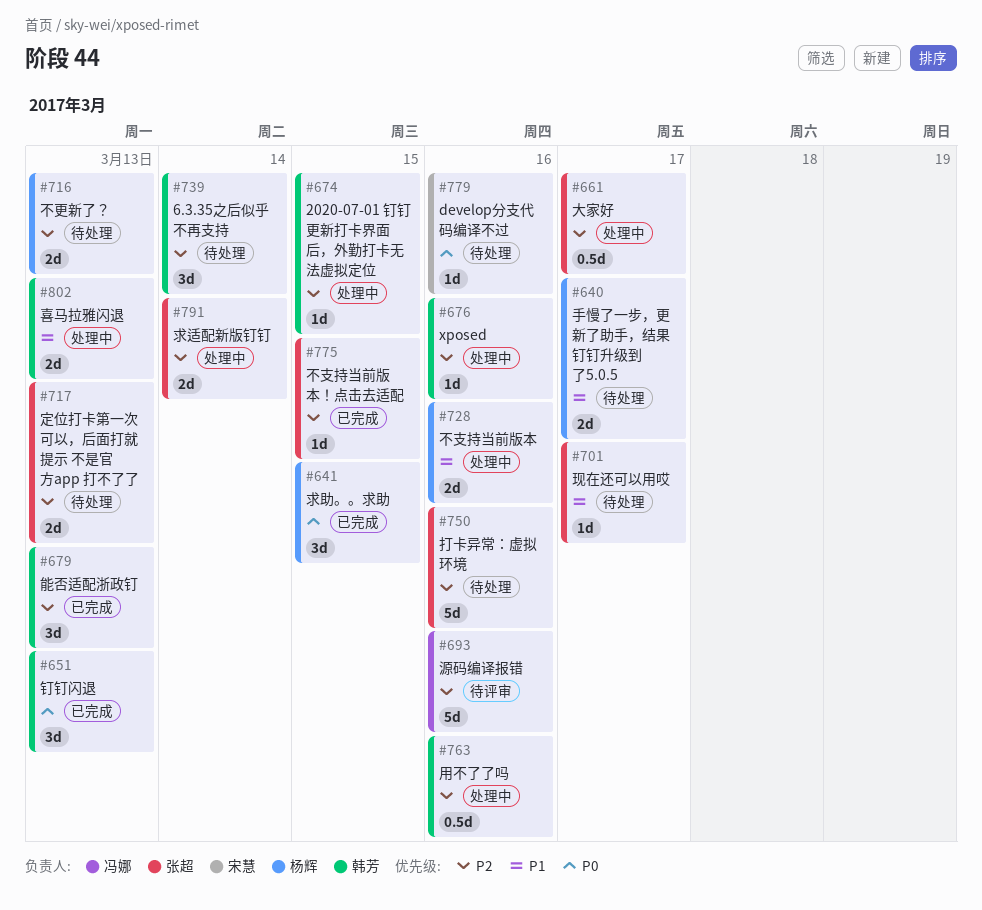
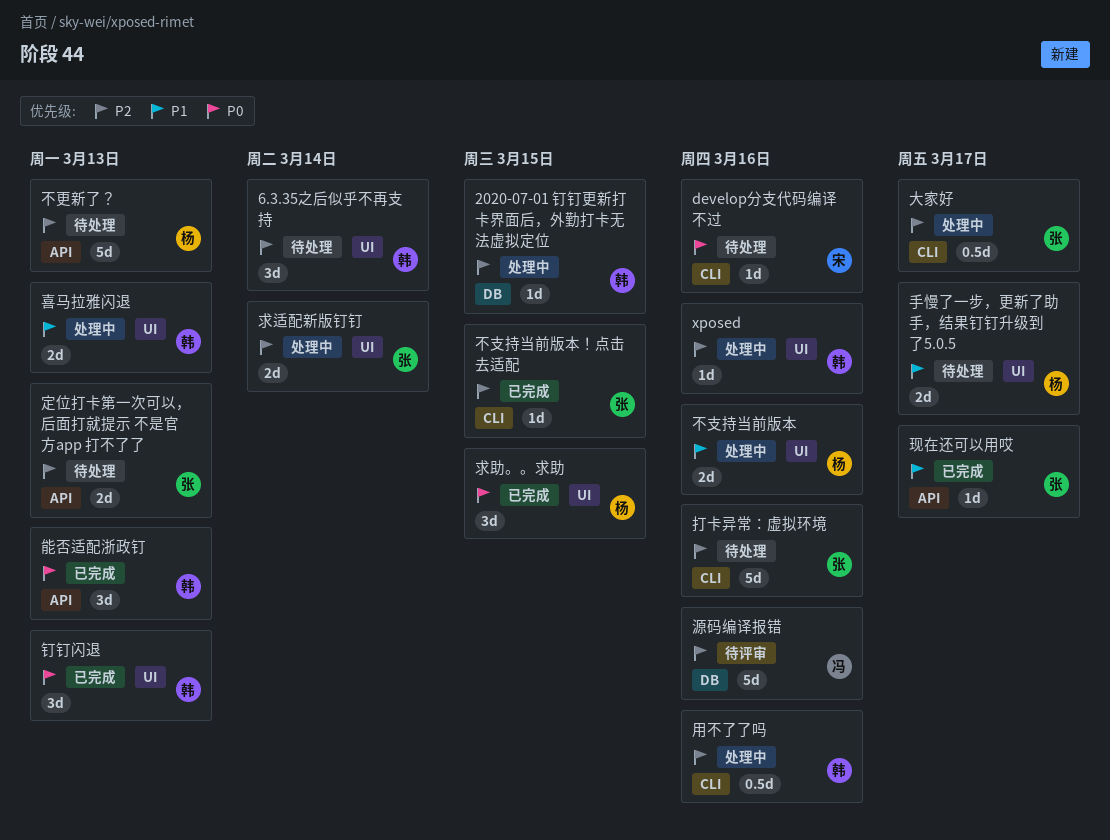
不更新了？, estimate: 2d -> 5d
现在还可以用哎, status: 待处理 -> 已完成
能否适配浙政钉, priority: P2 -> P0

